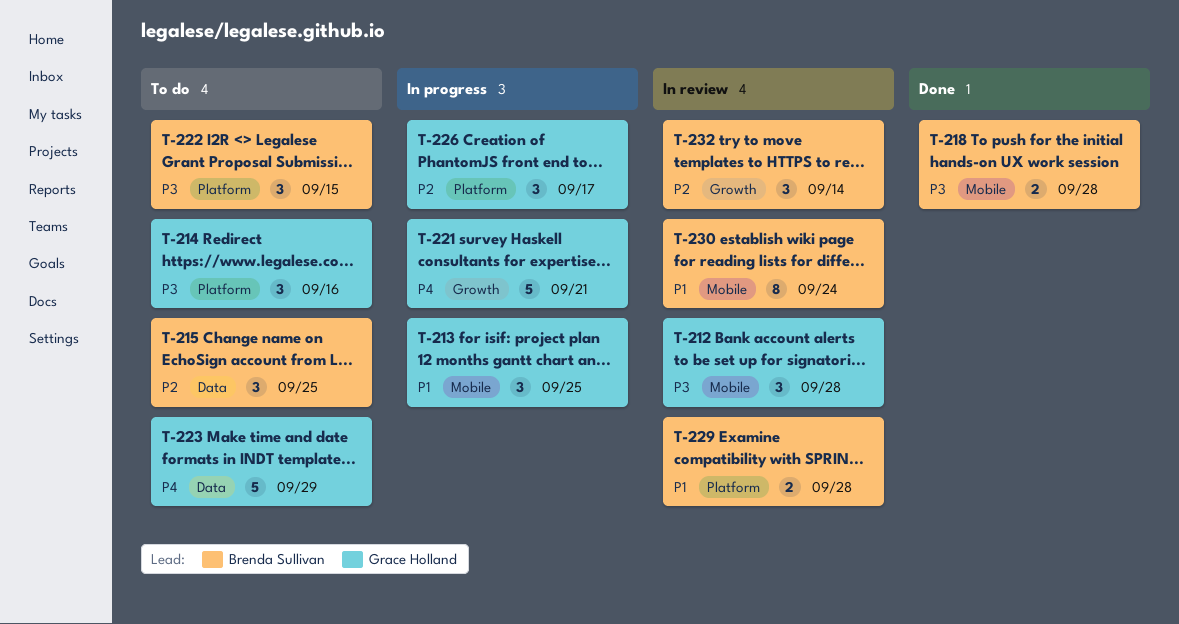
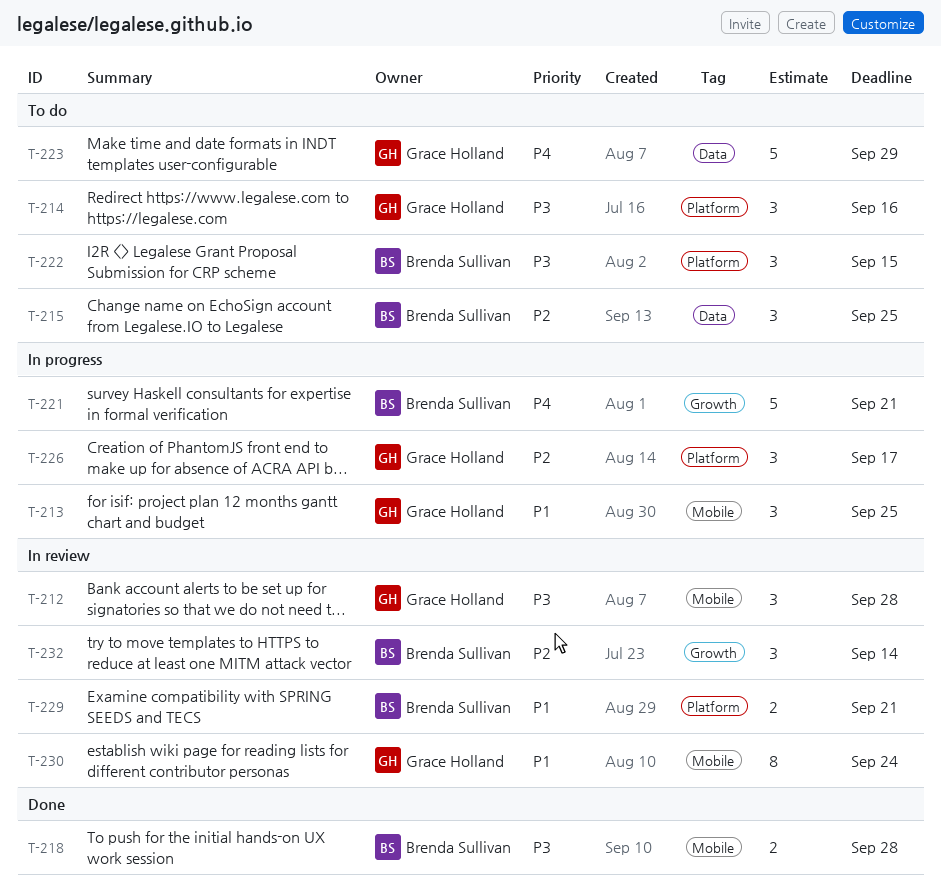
T-221, owner: Grace Holland -> Brenda Sullivan
T-229, due: Sep 28 -> Sep 21
T-230, owner: Brenda Sullivan -> Grace Holland

